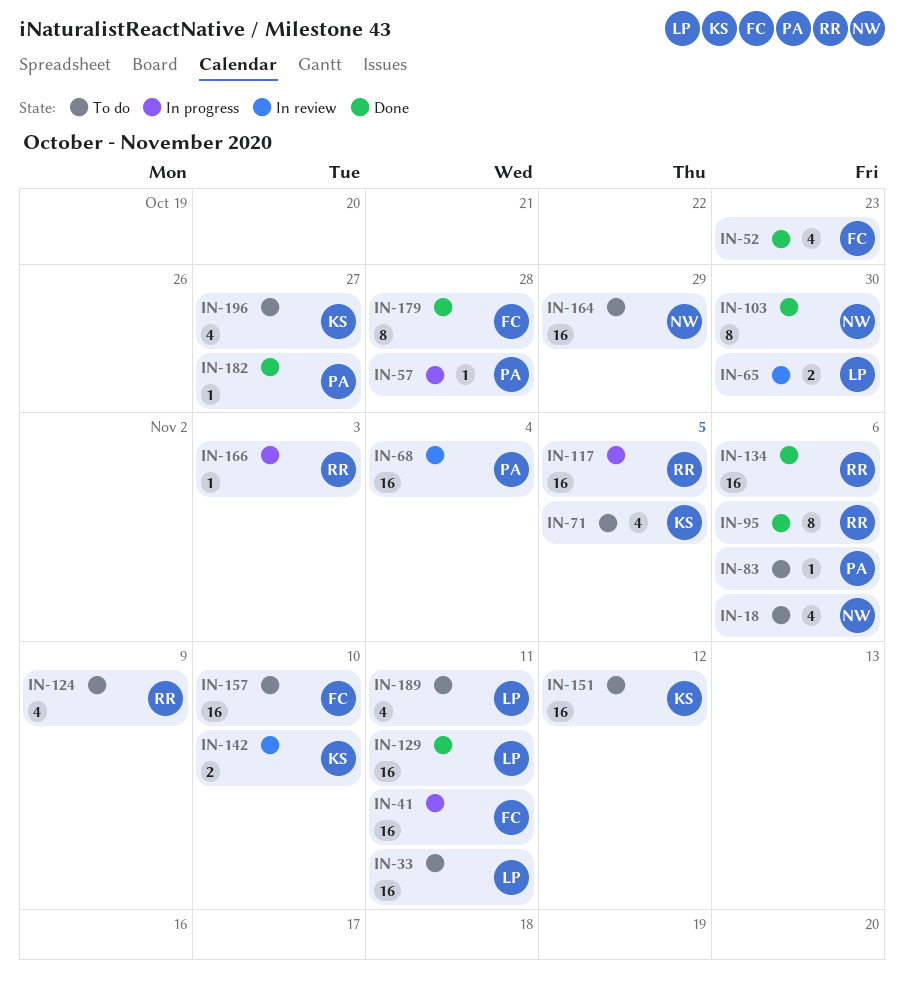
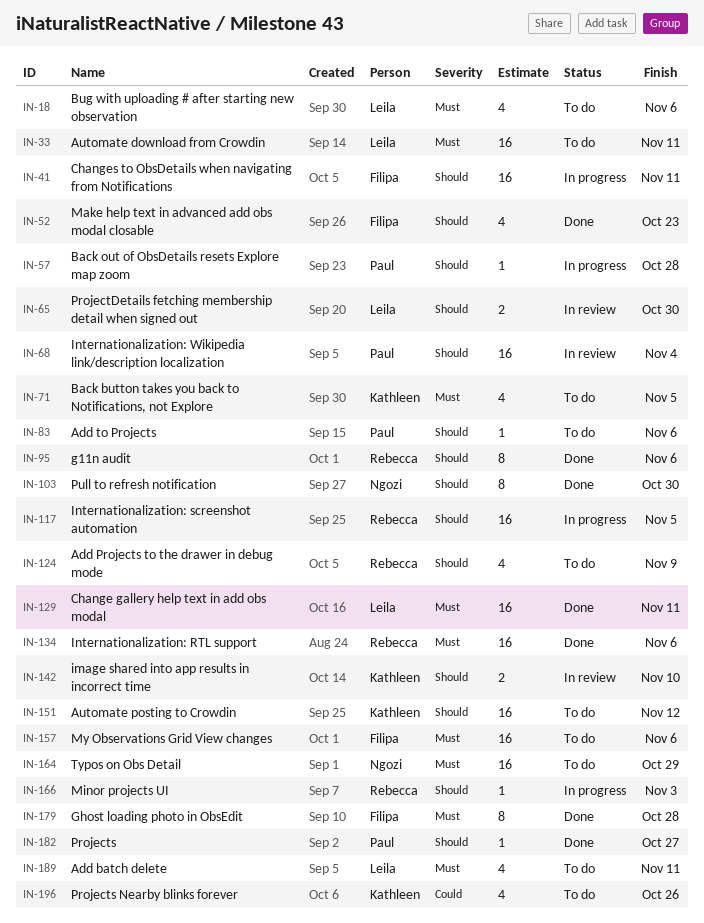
IN-18, owner: Ngozi -> Leila
IN-157, due: Nov 10 -> Nov 6
IN-196, due: Oct 27 -> Oct 26

